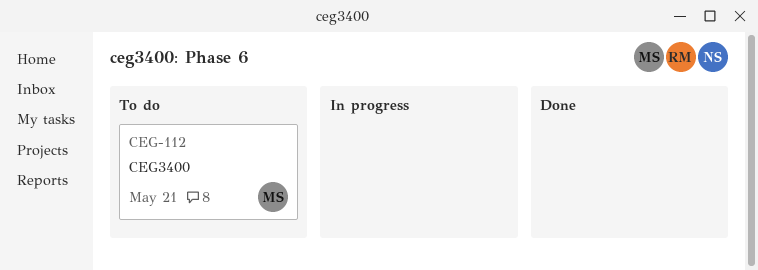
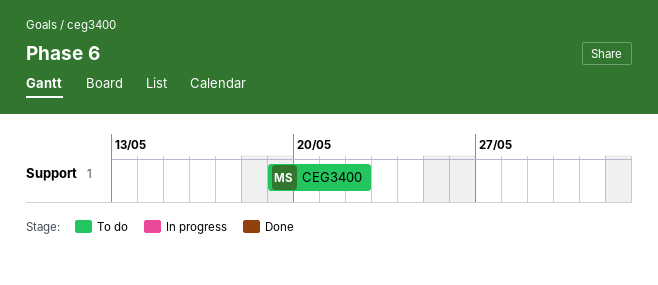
CEG3400, due: May 21 -> May 22

